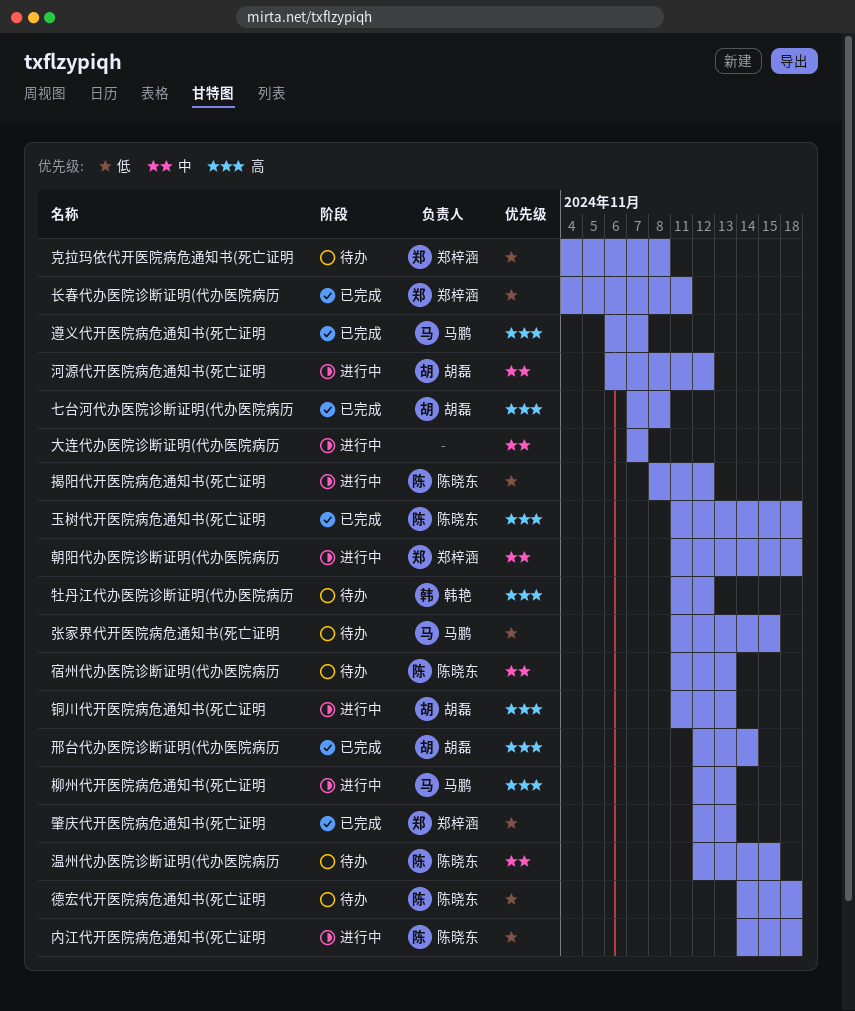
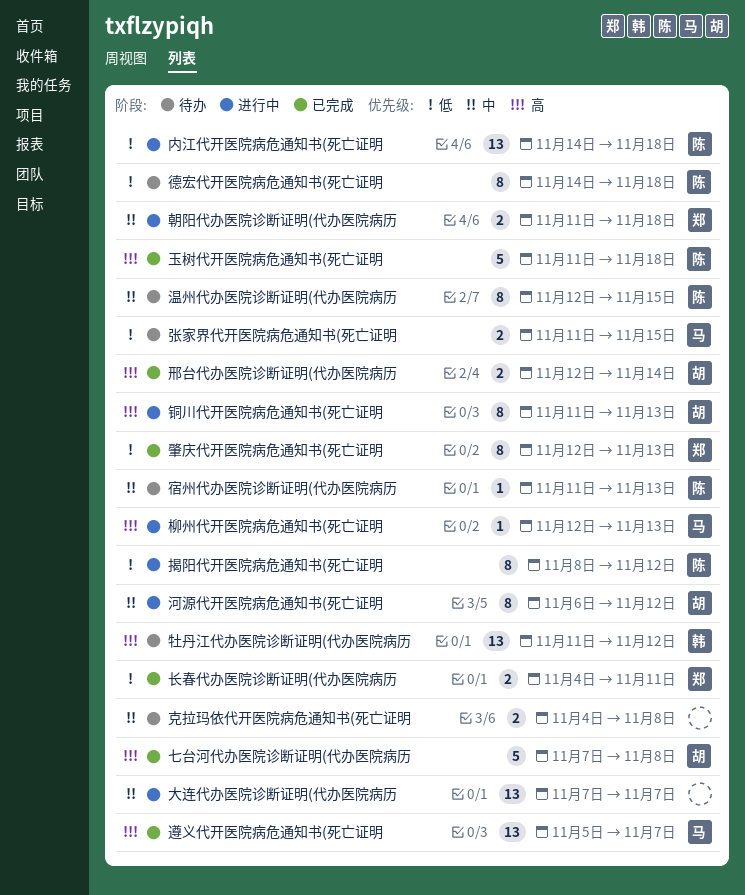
克拉玛依代开医院病危通知书(死亡证明, owner: 郑梓涵 -> none
克拉玛依代开医院病危通知书(死亡证明, priority: 低 -> 中
遵义代开医院病危通知书(死亡证明, start: Nov 6 -> Nov 5

